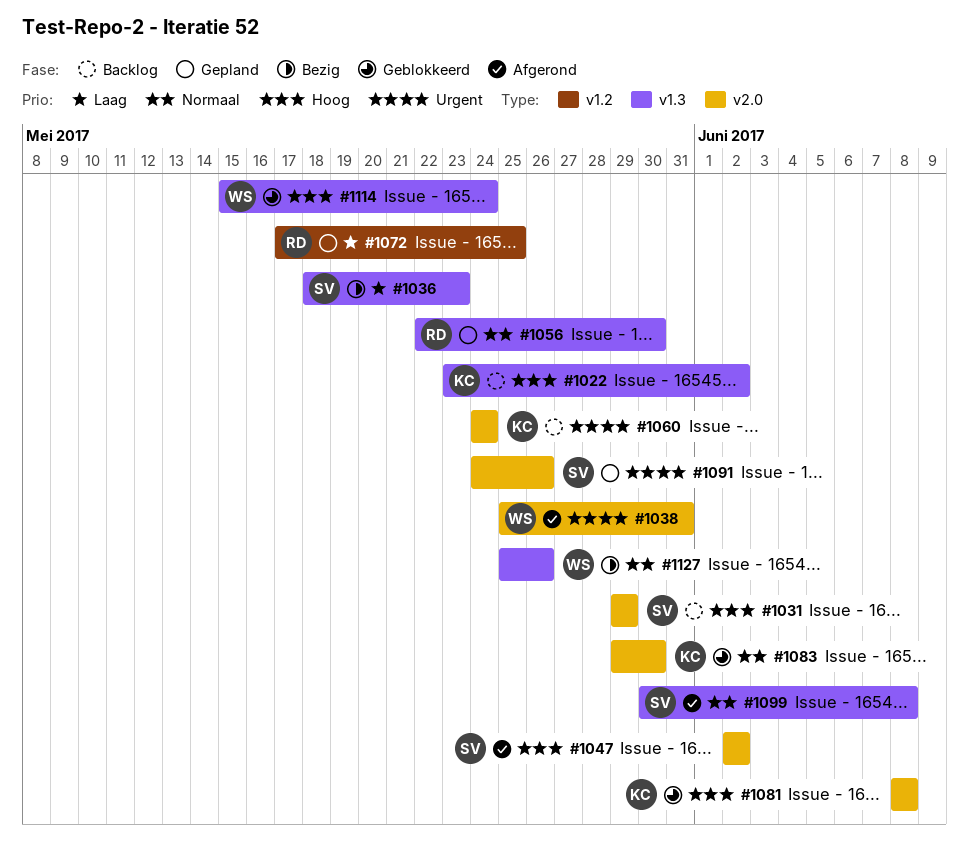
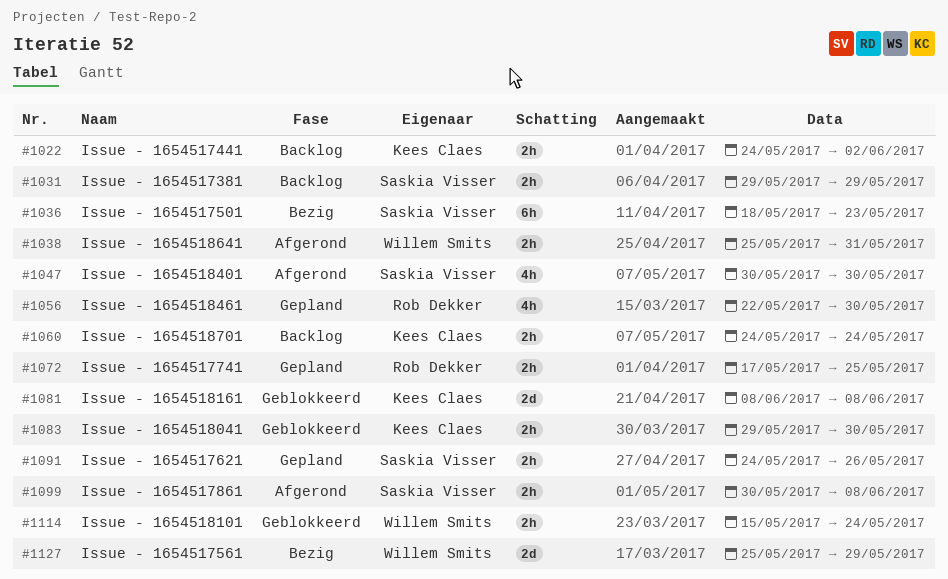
#1022, start: May 23 -> May 24
#1047, start: Jun 2 -> May 30
#1047, due: Jun 2 -> May 30
#1127, due: May 26 -> May 29

